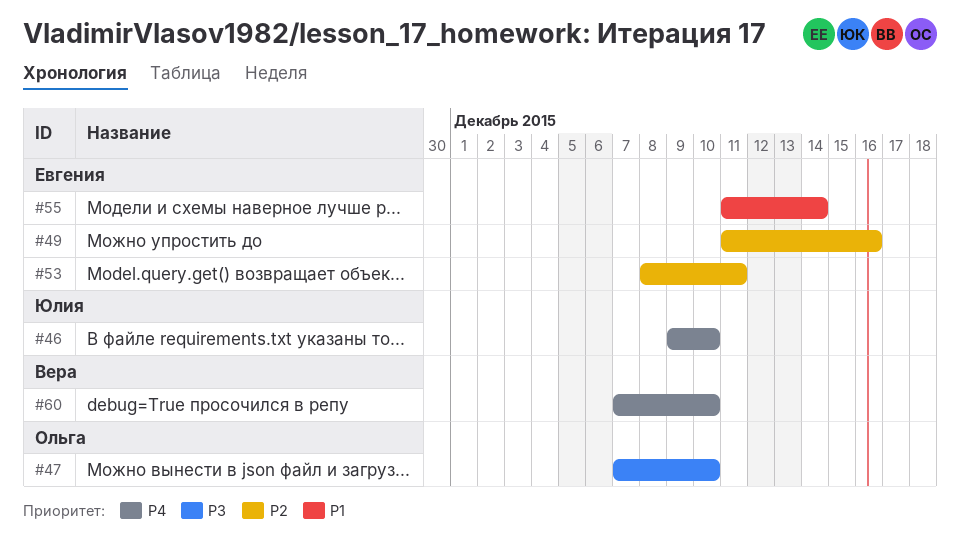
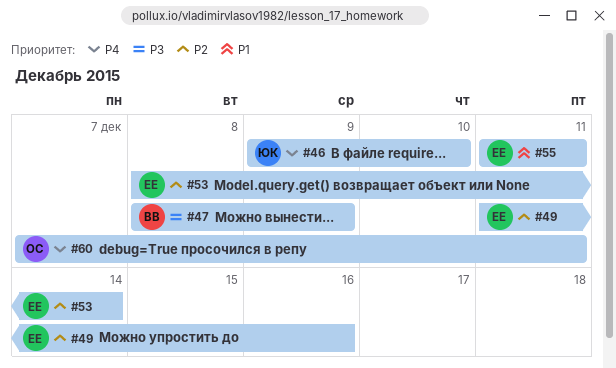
#47, owner: Ольга -> Вера
#47, start: Dec 7 -> Dec 8
#47, due: Dec 10 -> Dec 9
#53, due: Dec 11 -> Dec 14
#55, due: Dec 14 -> Dec 11
#60, owner: Вера -> Ольга
#60, due: Dec 10 -> Dec 11

